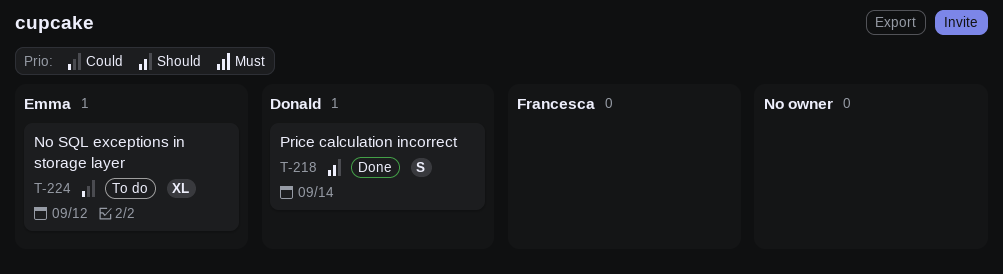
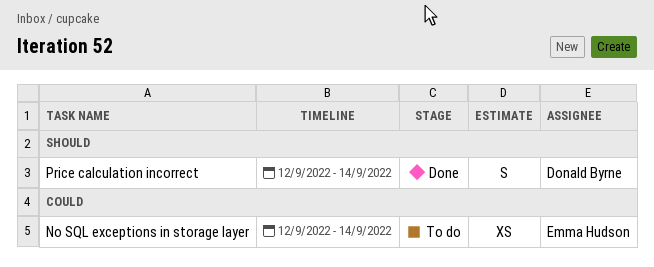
No SQL exceptions in storage layer, estimate: XL -> XS
No SQL exceptions in storage layer, due: Sep 12 -> Sep 14

